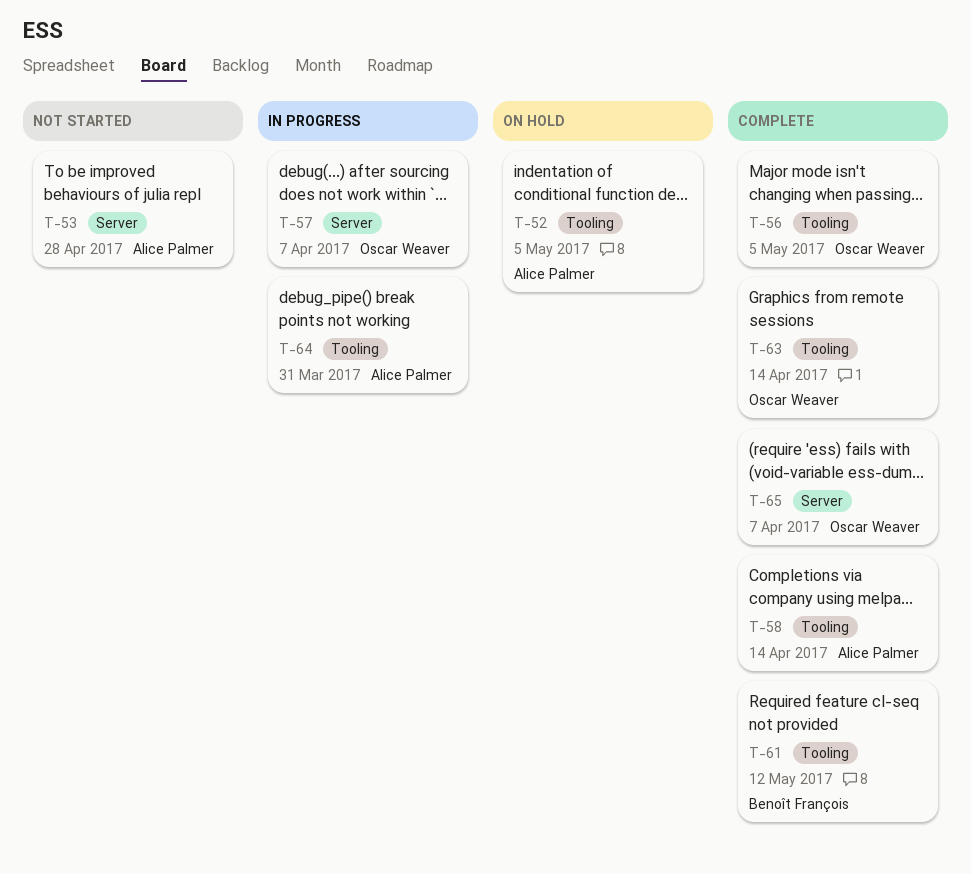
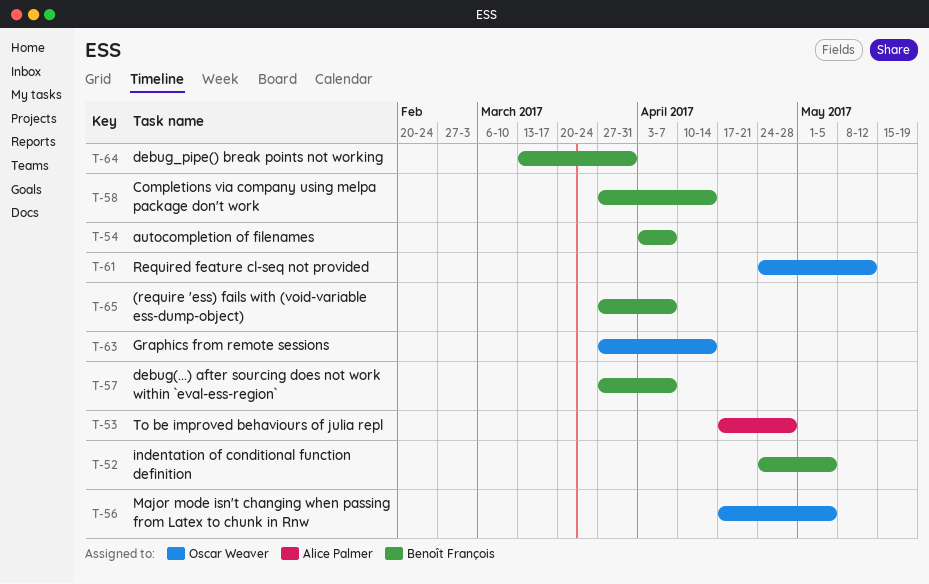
T-52, owner: Alice Palmer -> Benoît François
T-54: none -> present
T-57, owner: Oscar Weaver -> Benoît François
T-58, owner: Alice Palmer -> Benoît François
T-61, owner: Benoît François -> Oscar Weaver
T-64, owner: Alice Palmer -> Benoît François
T-65, owner: Oscar Weaver -> Benoît François

